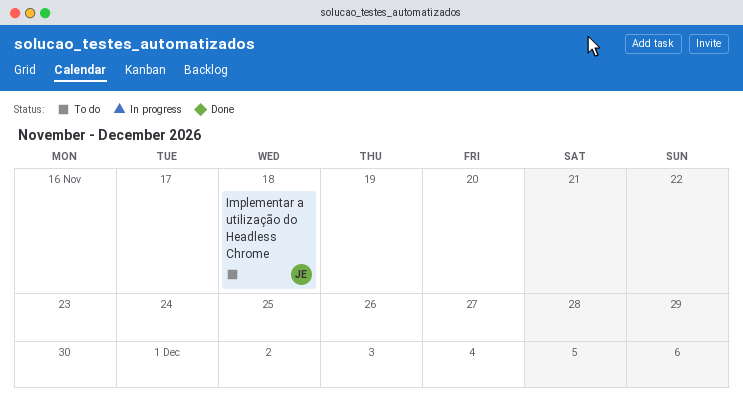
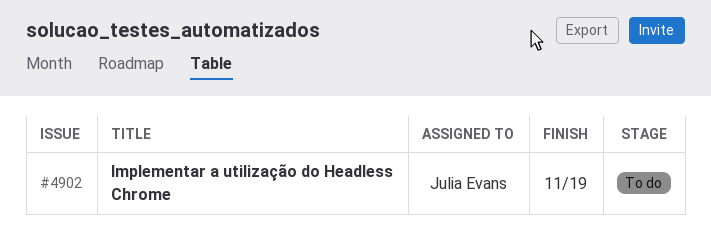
Implementar a utilização do Headless Chrome, due: Nov 18 -> Nov 19

